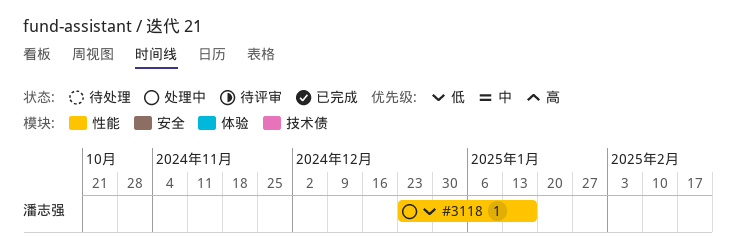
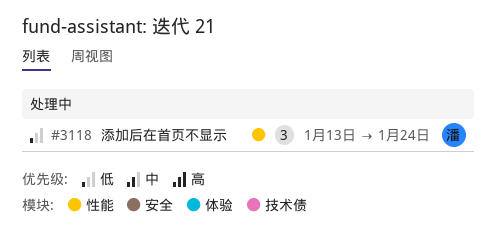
#3118, estimate: 1 -> 3
#3118, start: Dec 23 -> Jan 13
#3118, due: Jan 17 -> Jan 24

